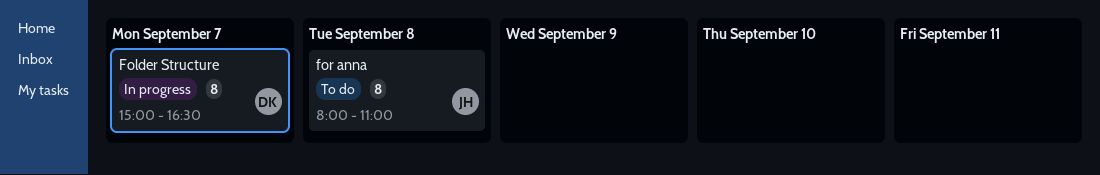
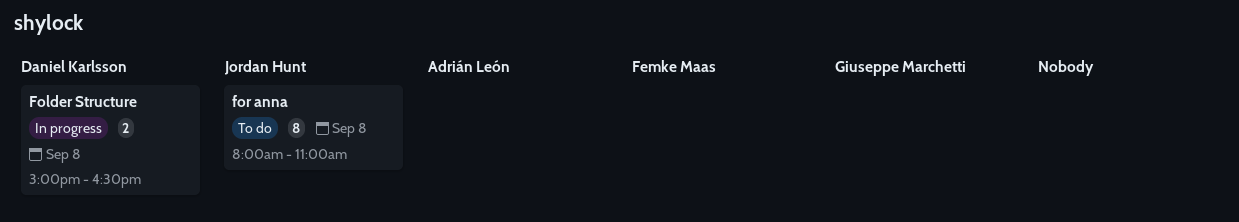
Folder Structure, estimate: 8 -> 2
Folder Structure, day: Sep 7 -> Sep 8

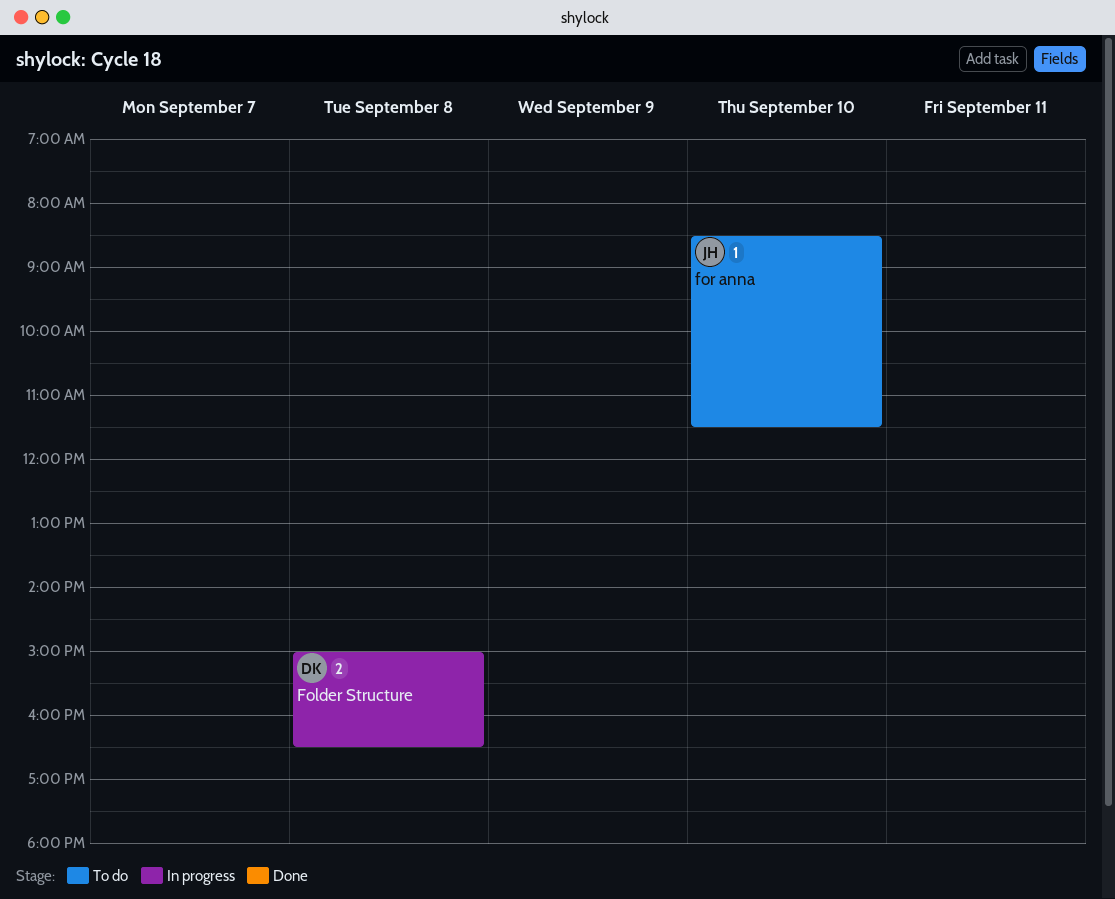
for anna, estimate: 8 -> 1
for anna, day: Sep 8 -> Sep 10
for anna, begins: 08:00 -> 08:30
for anna, ends: 11:00 -> 11:30

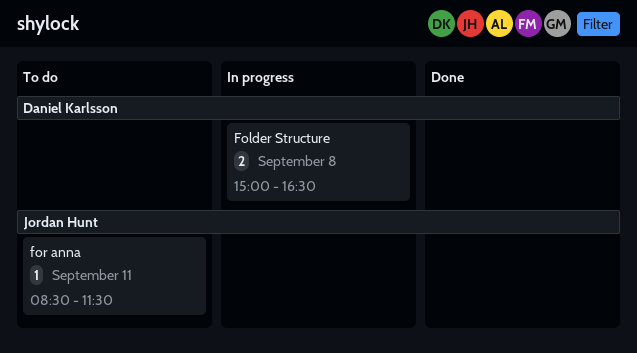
for anna, day: Sep 10 -> Sep 11

